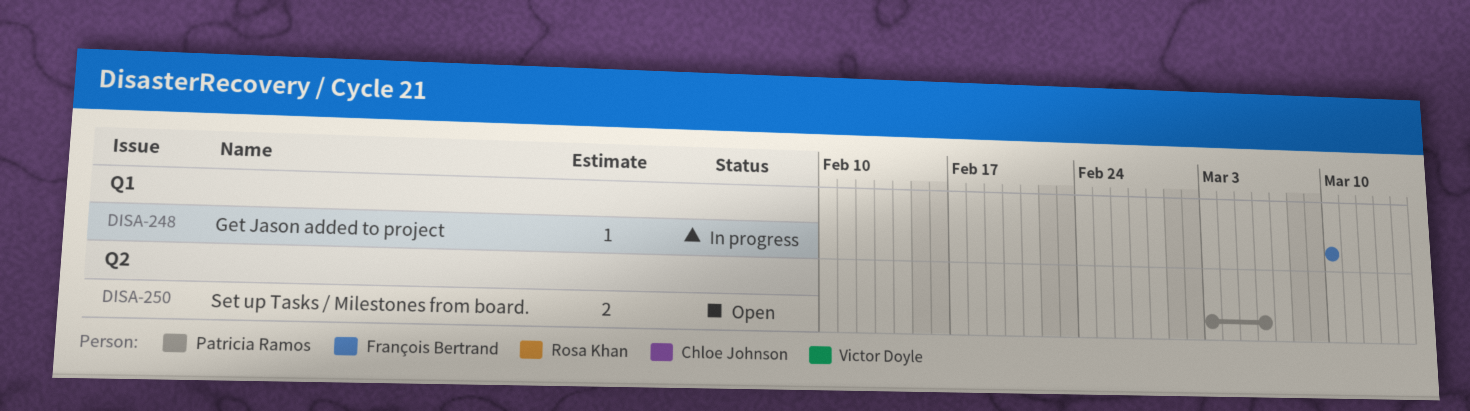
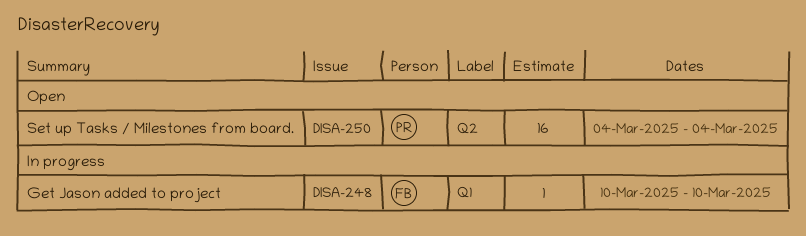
DISA-250, estimate: 2 -> 16
DISA-250, start: Mar 3 -> Mar 4
DISA-250, due: Mar 6 -> Mar 4

